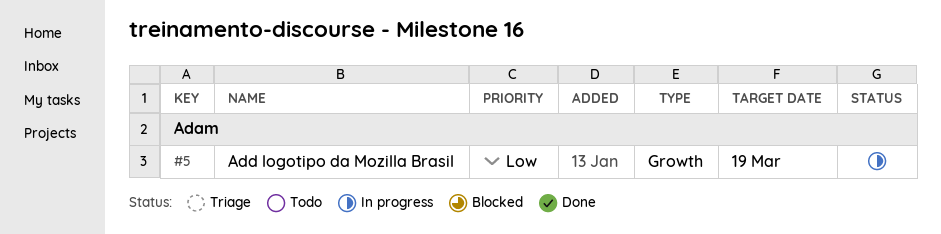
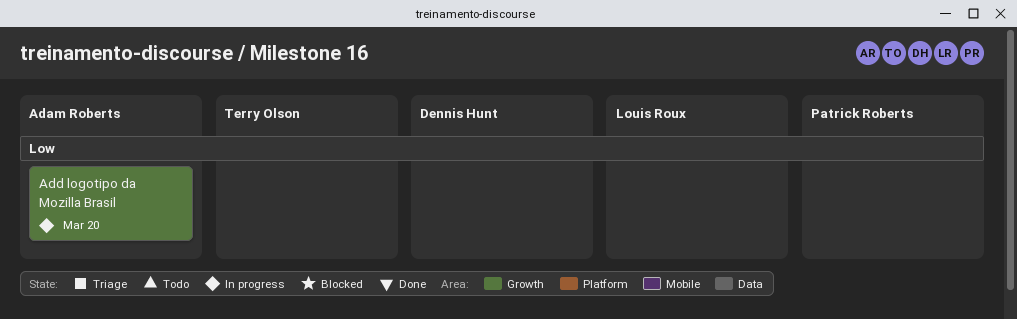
Add logotipo da Mozilla Brasil, due: Mar 19 -> Mar 20

